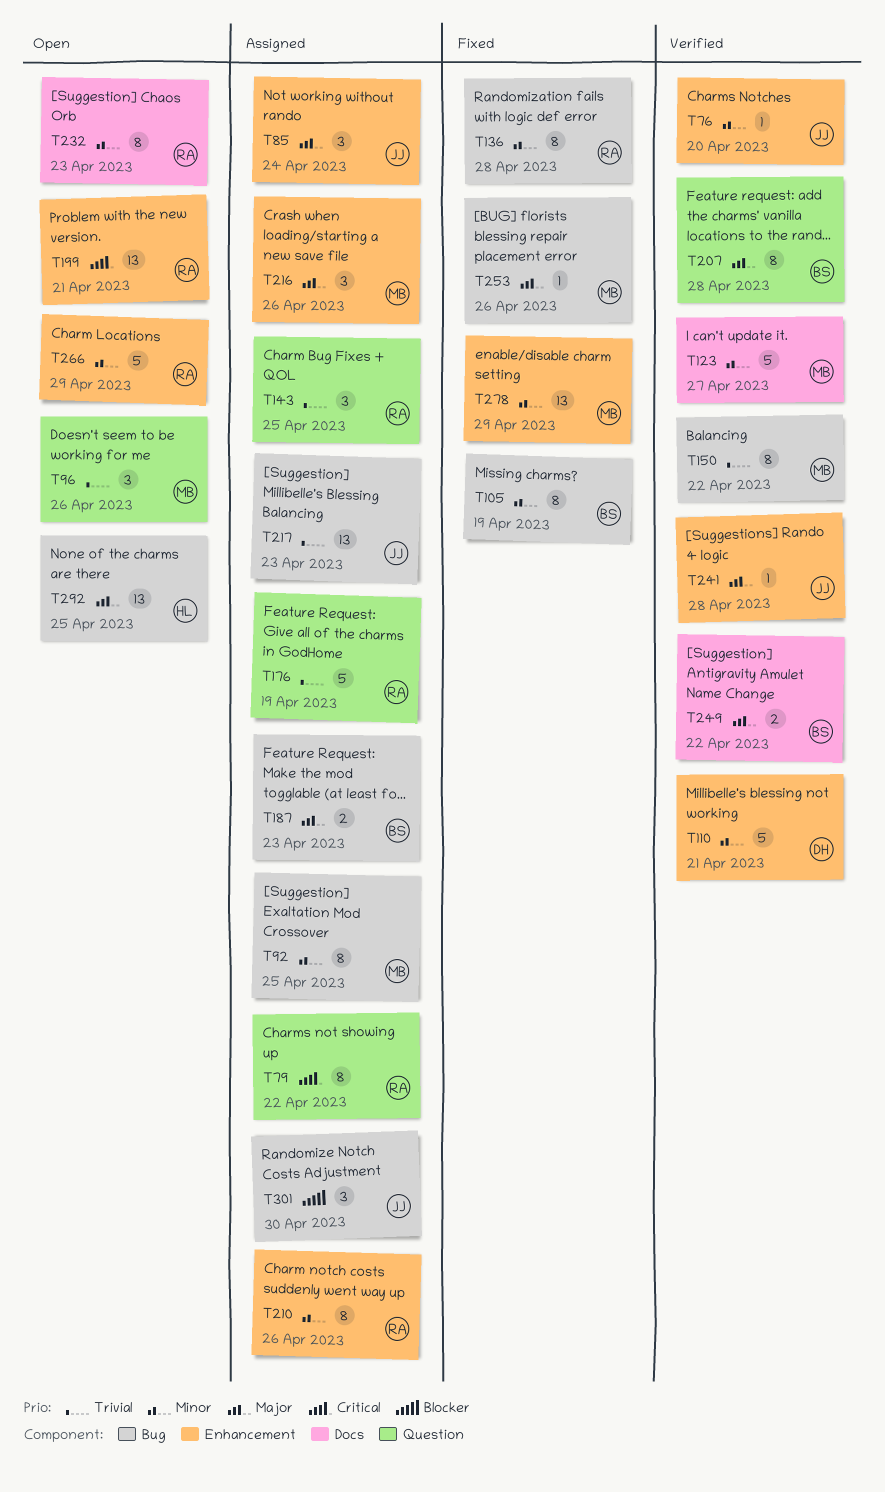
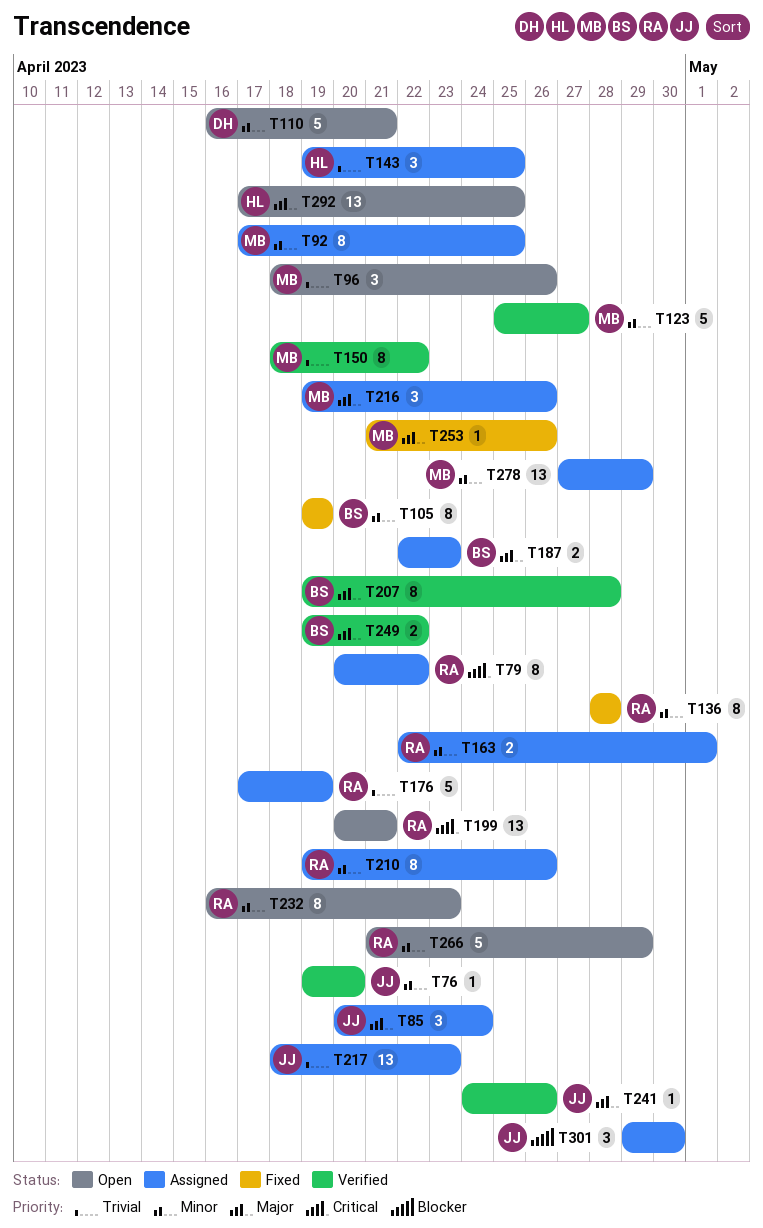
T110, status: Verified -> Open
T143, owner: RA -> HL
T163: none -> present
T241, due: Apr 28 -> Apr 26
T278, status: Fixed -> Assigned

